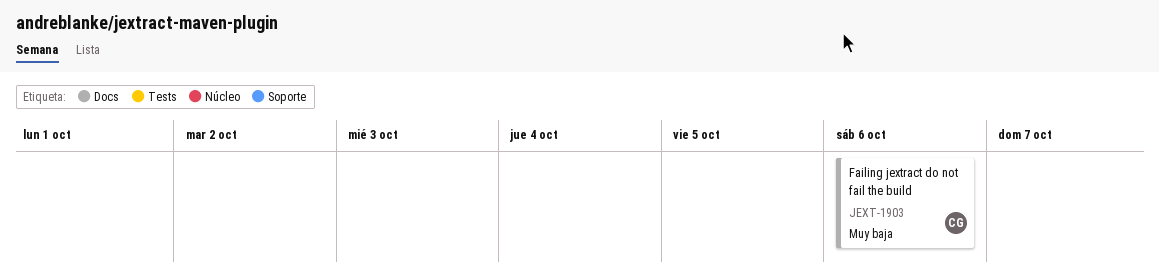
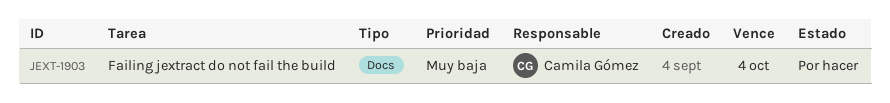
JEXT-1903, due: Oct 6 -> Oct 4

